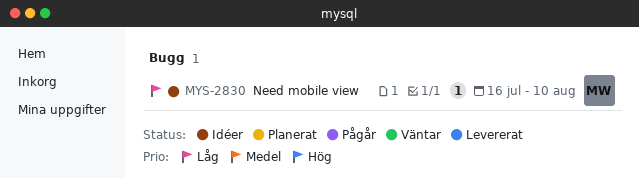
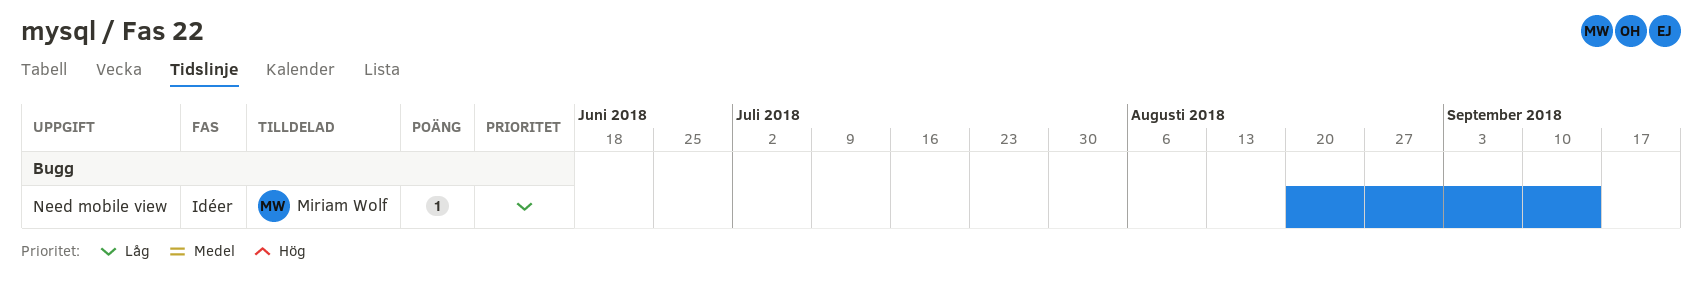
Need mobile view, start: Jul 16 -> Aug 20
Need mobile view, due: Aug 10 -> Sep 14

